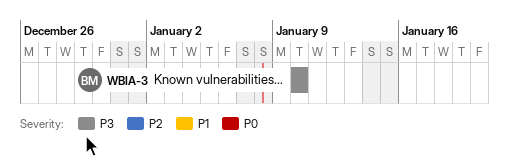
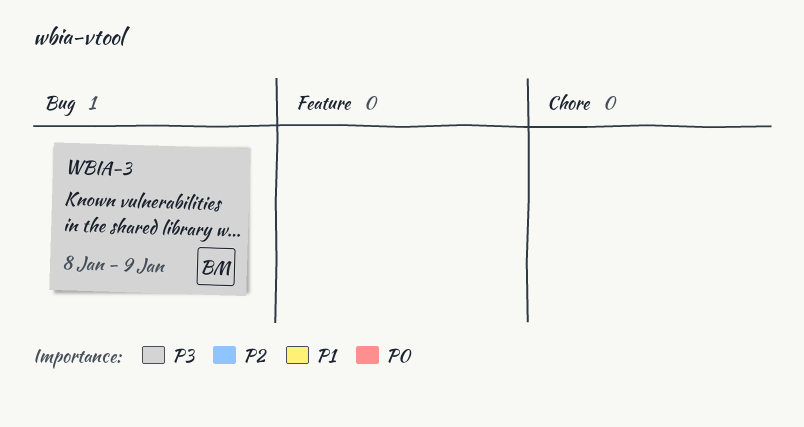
WBIA-3, start: Jan 10 -> Jan 8
WBIA-3, due: Jan 10 -> Jan 9

